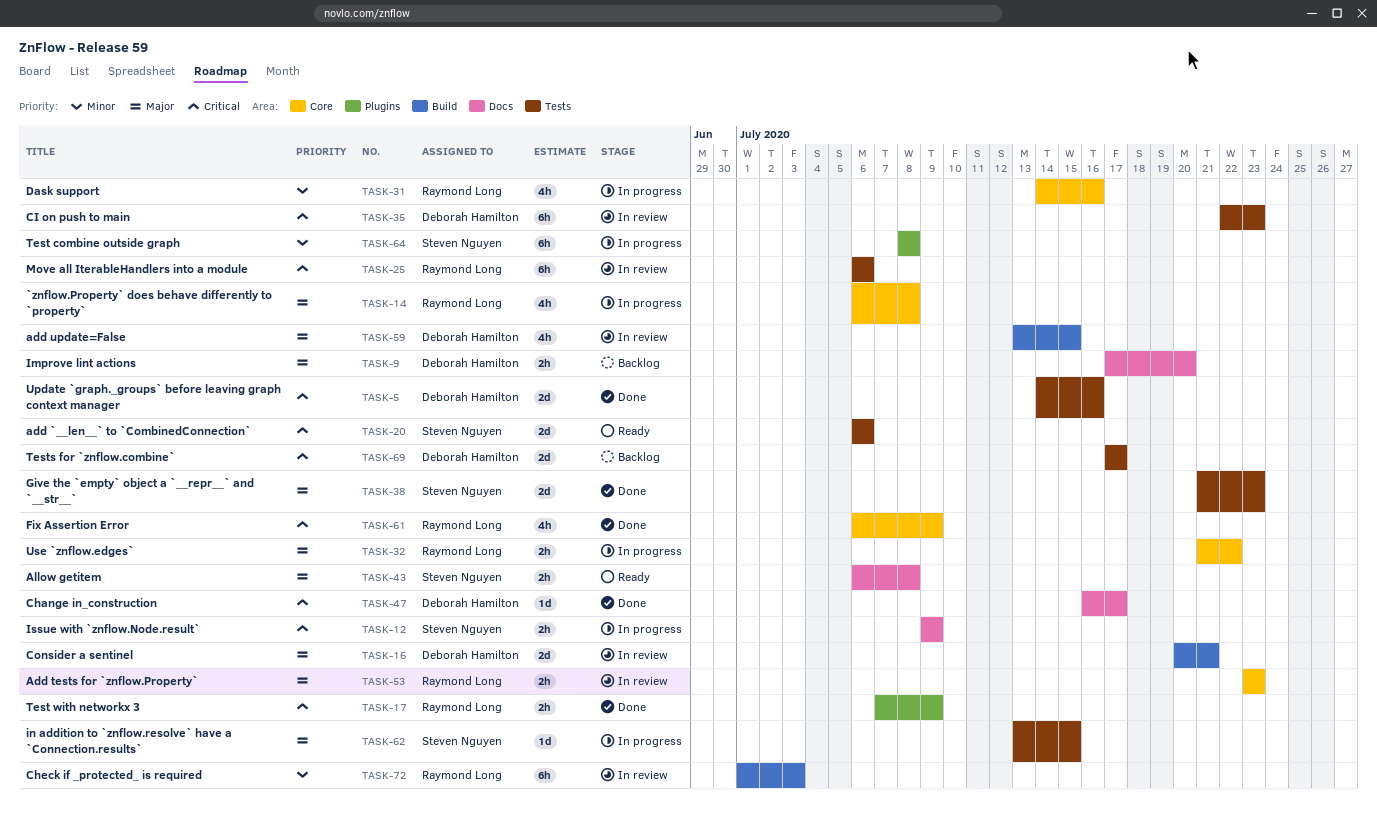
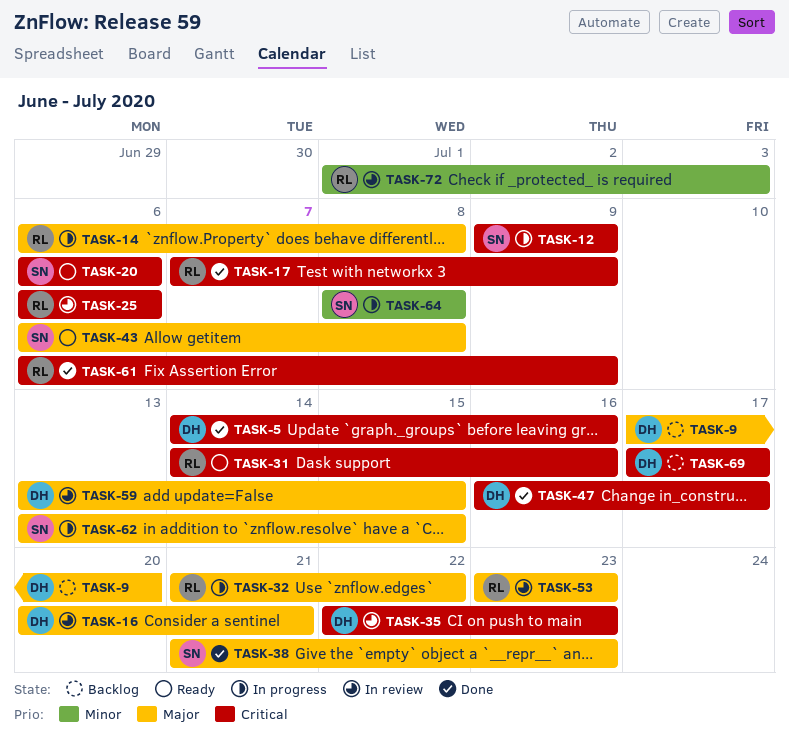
TASK-31, status: In progress -> Ready
TASK-31, priority: Minor -> Critical

